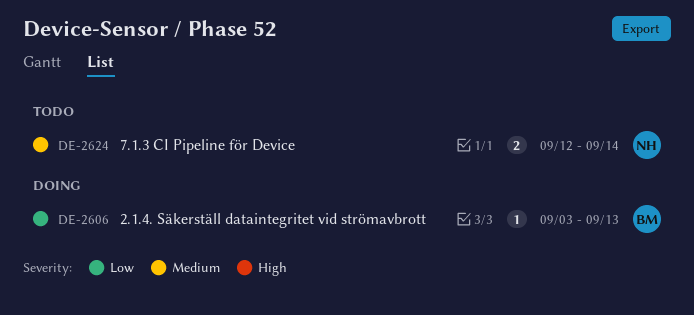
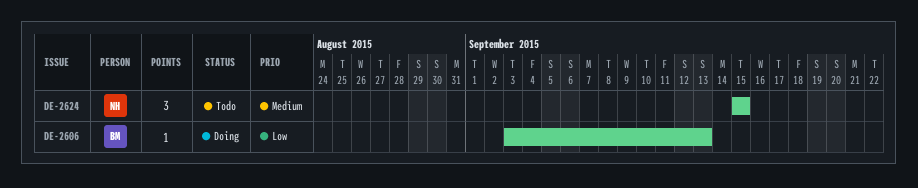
DE-2624, estimate: 2 -> 3
DE-2624, start: Sep 12 -> Sep 15
DE-2624, due: Sep 14 -> Sep 15

